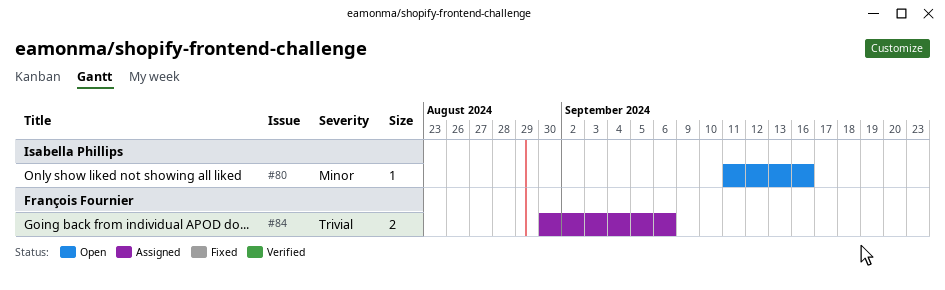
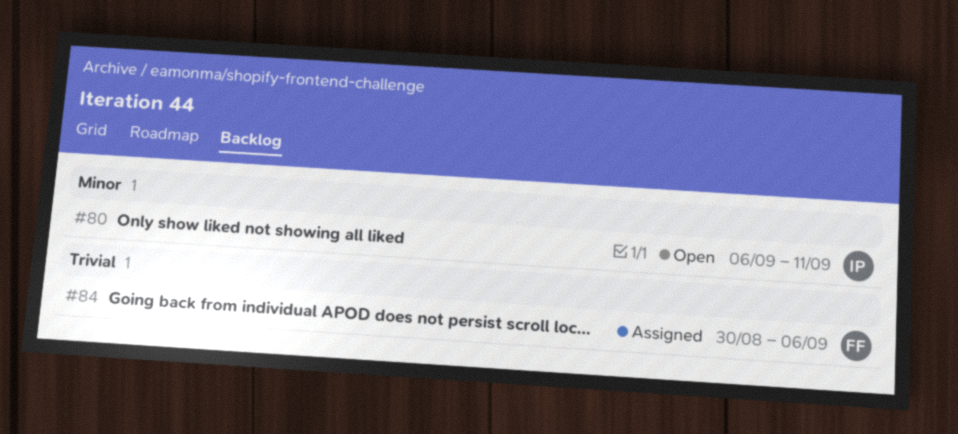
#80, start: Sep 11 -> Sep 6
#80, due: Sep 16 -> Sep 11

